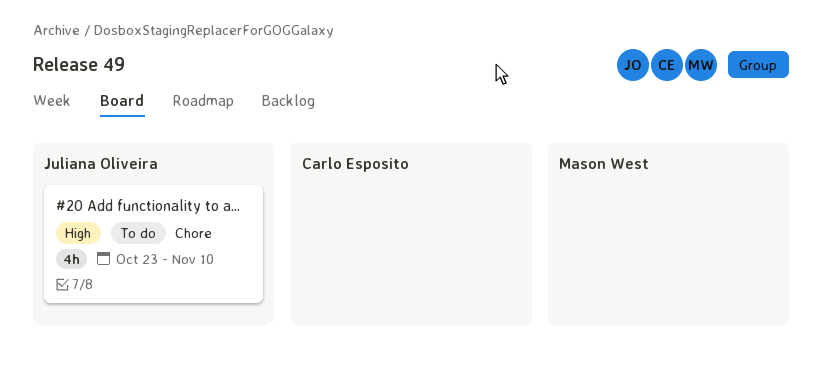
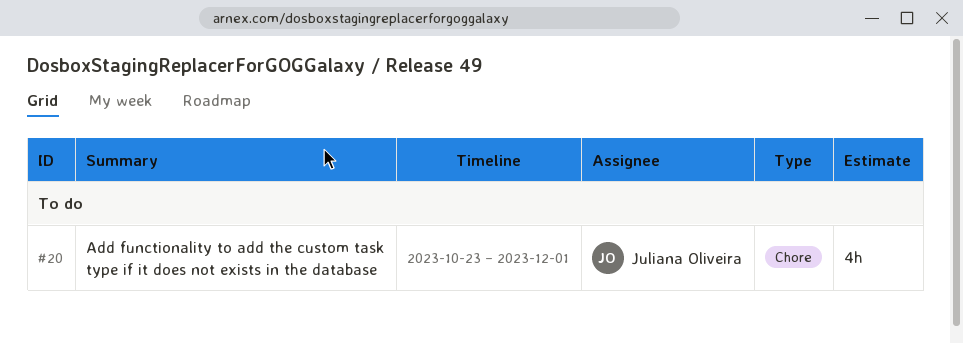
#20, due: Nov 10 -> Dec 1

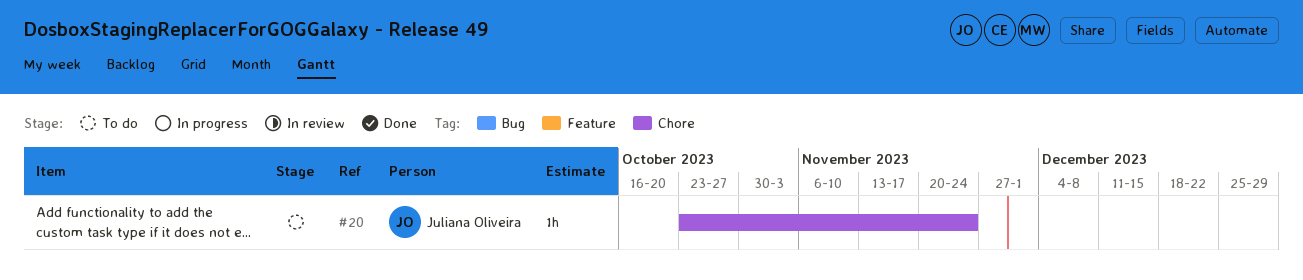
#20, estimate: 4h -> 1h
#20, due: Dec 1 -> Nov 24

